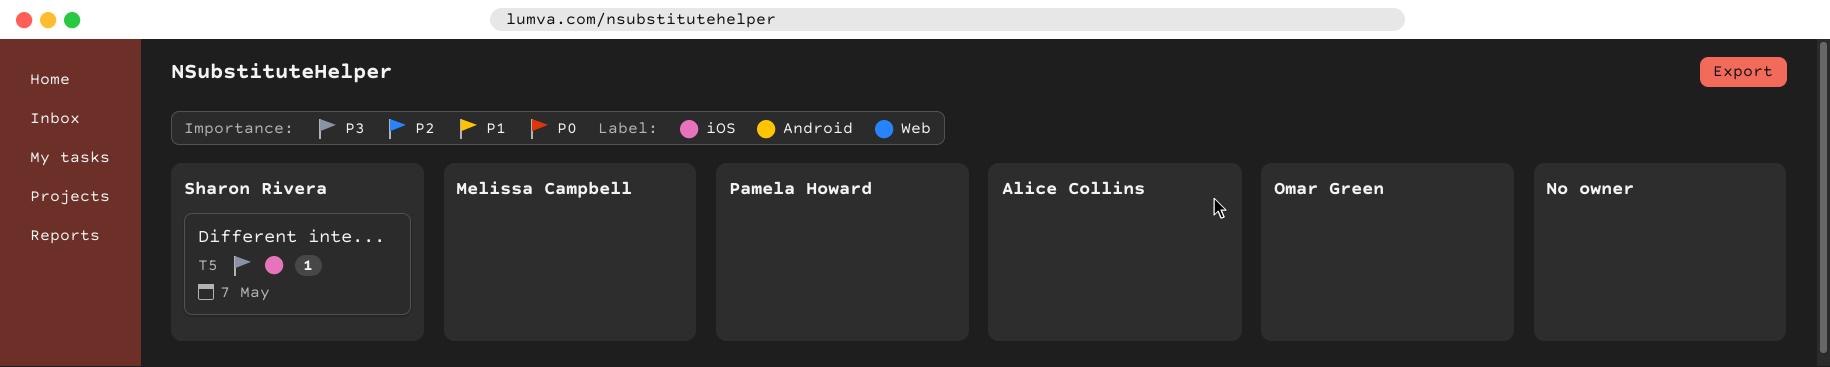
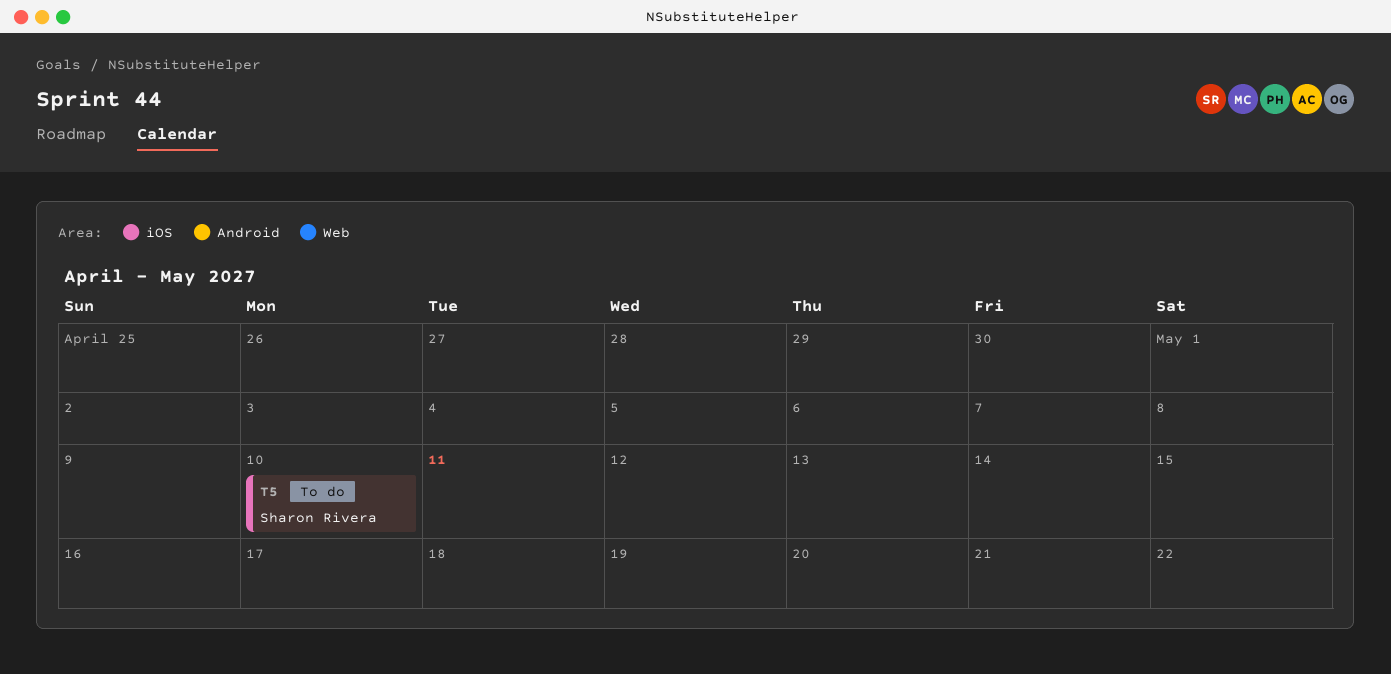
T5, due: May 7 -> May 10

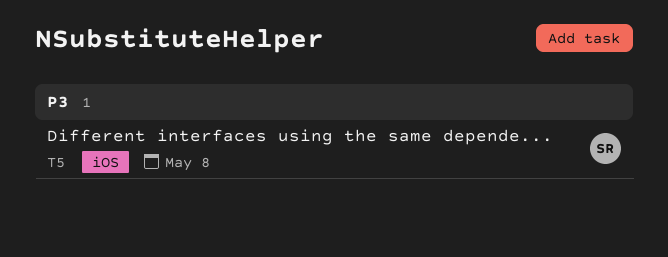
T5, due: May 10 -> May 8

